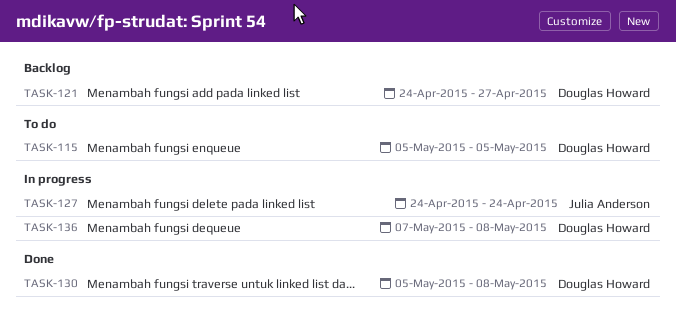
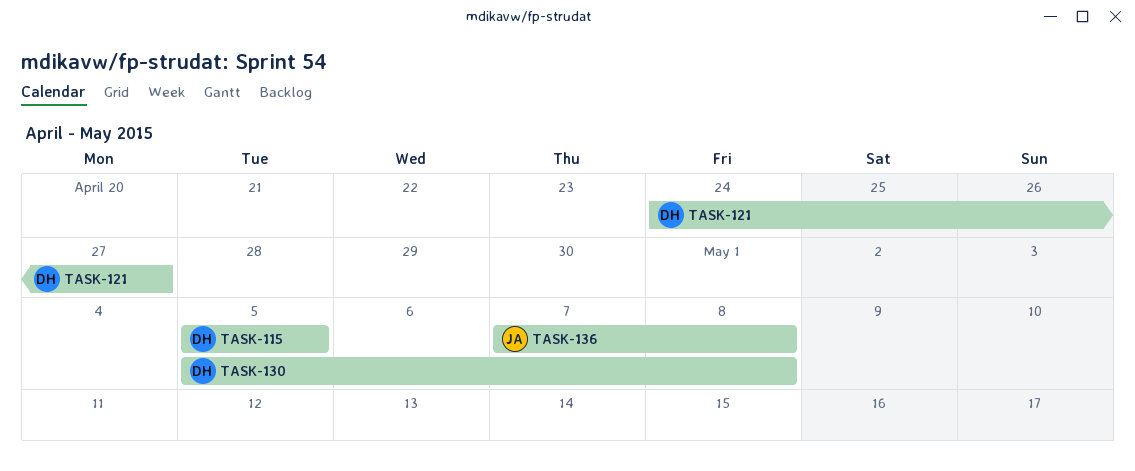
TASK-127: present -> none
TASK-136, owner: Douglas Howard -> Julia Anderson

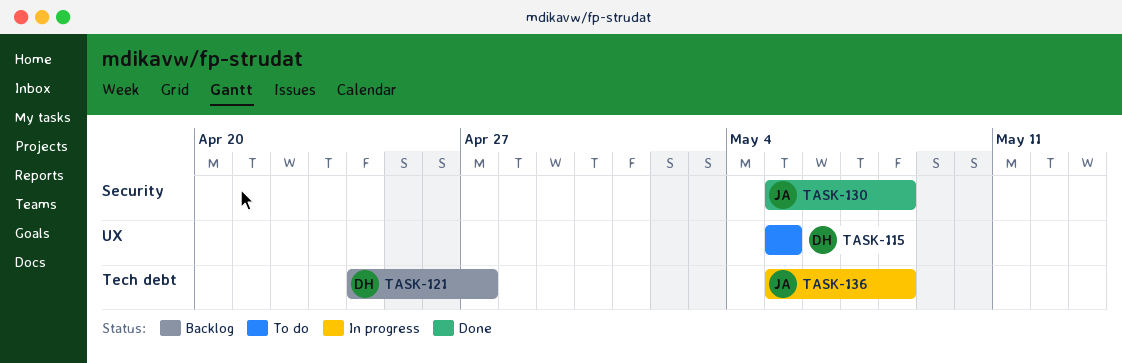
TASK-130, owner: DH -> JA
TASK-136, start: May 7 -> May 5

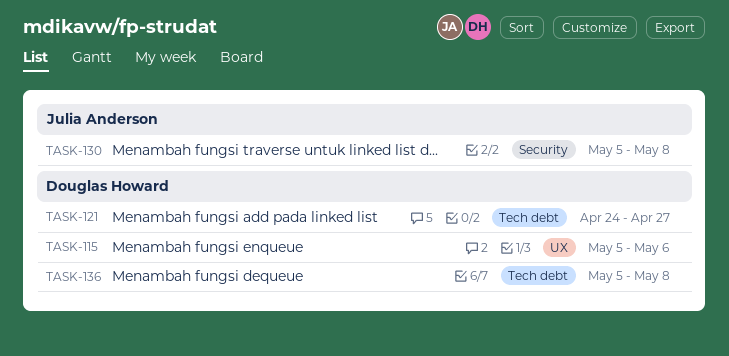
TASK-115, due: May 5 -> May 6
TASK-136, owner: Julia Anderson -> Douglas Howard

